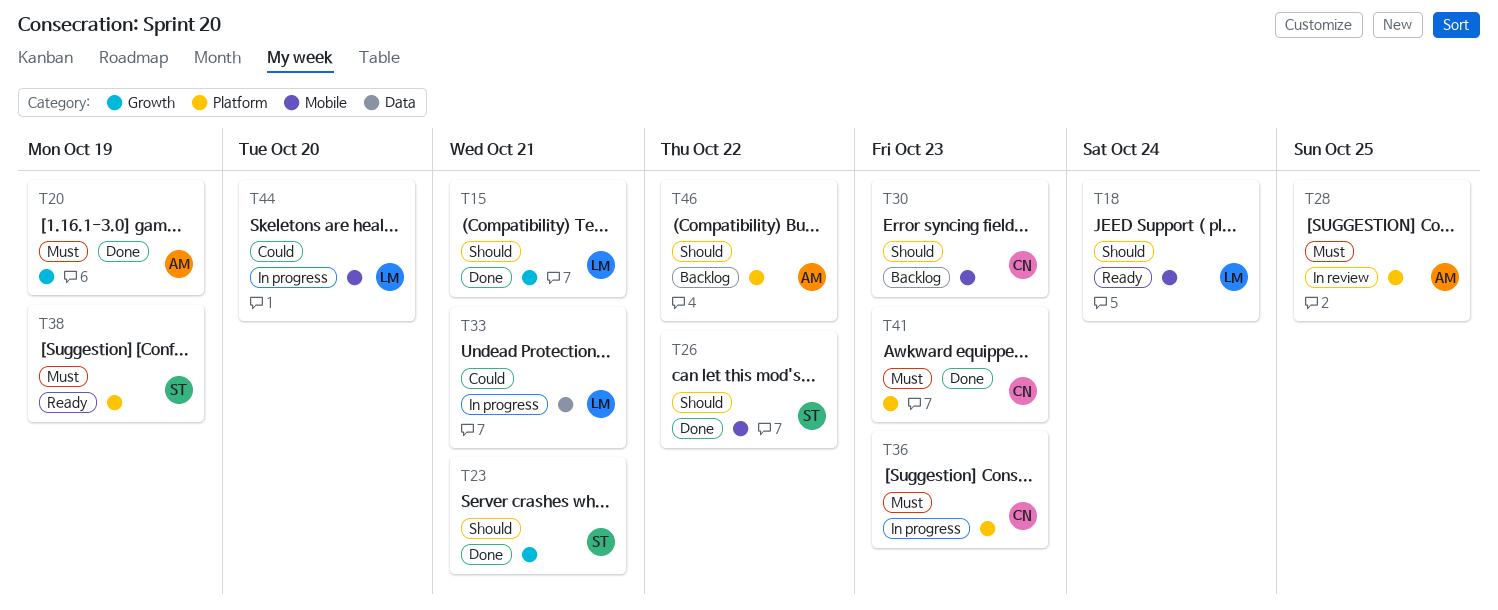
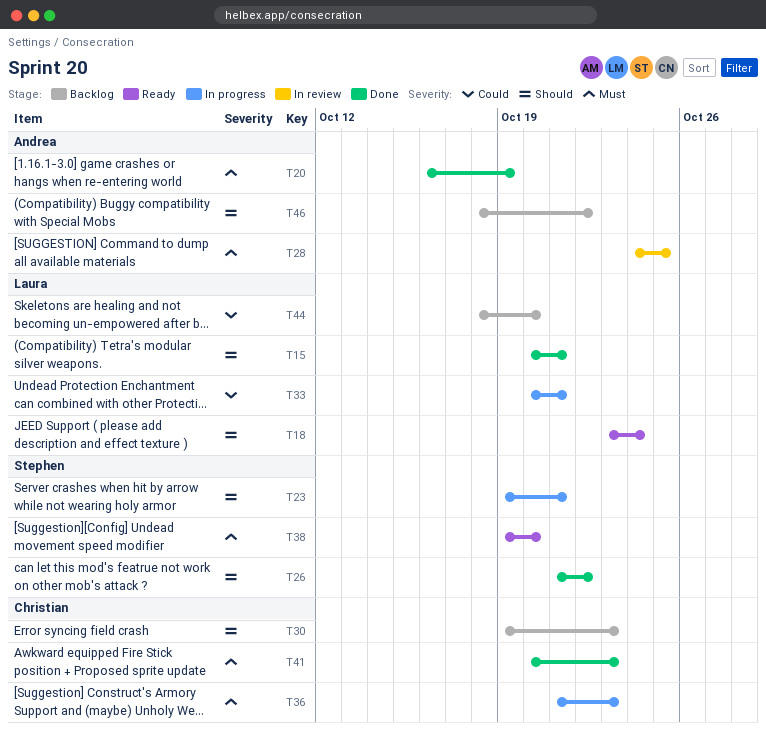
T23, status: Done -> In progress
T38, due: Oct 19 -> Oct 20
T44, status: In progress -> Backlog

